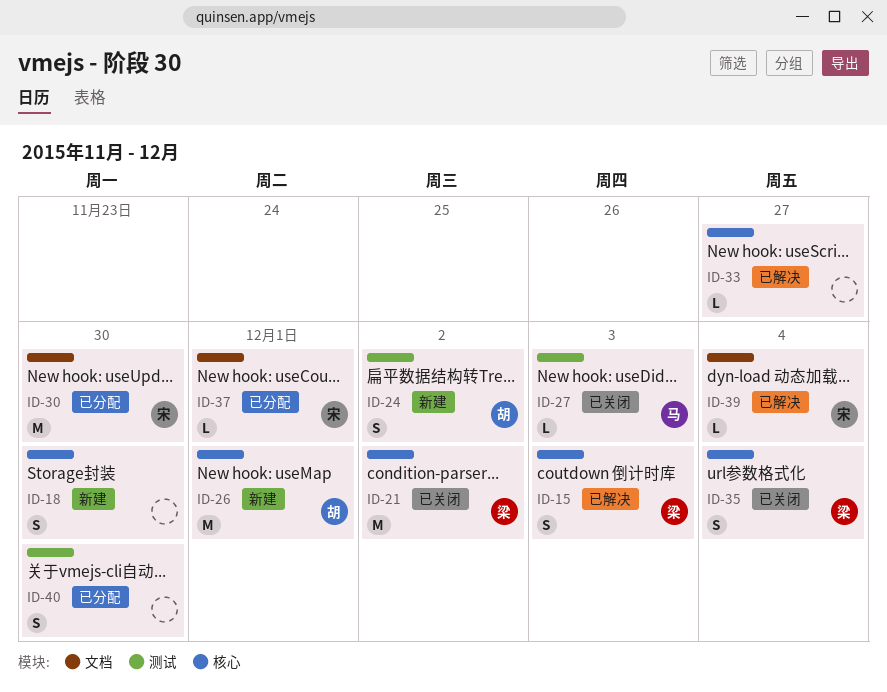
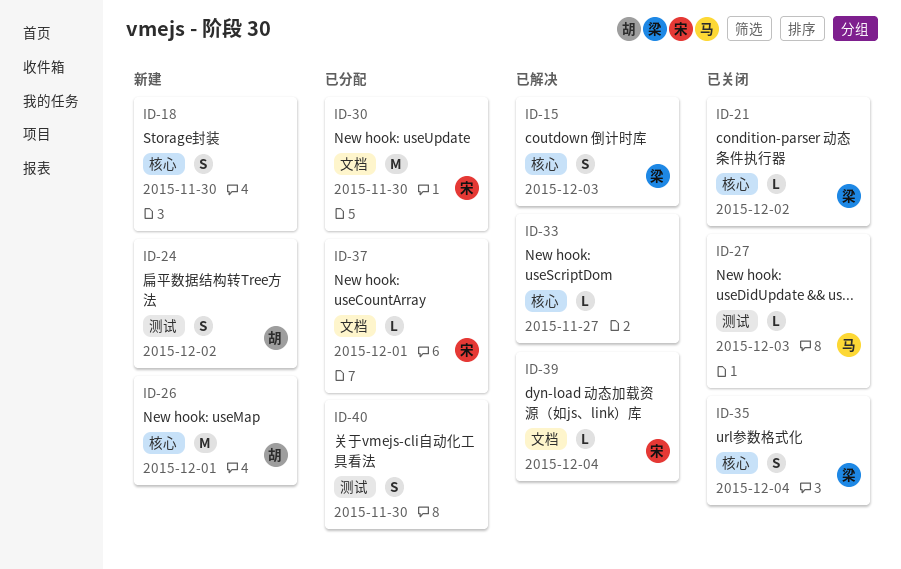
ID-21, estimate: M -> L

